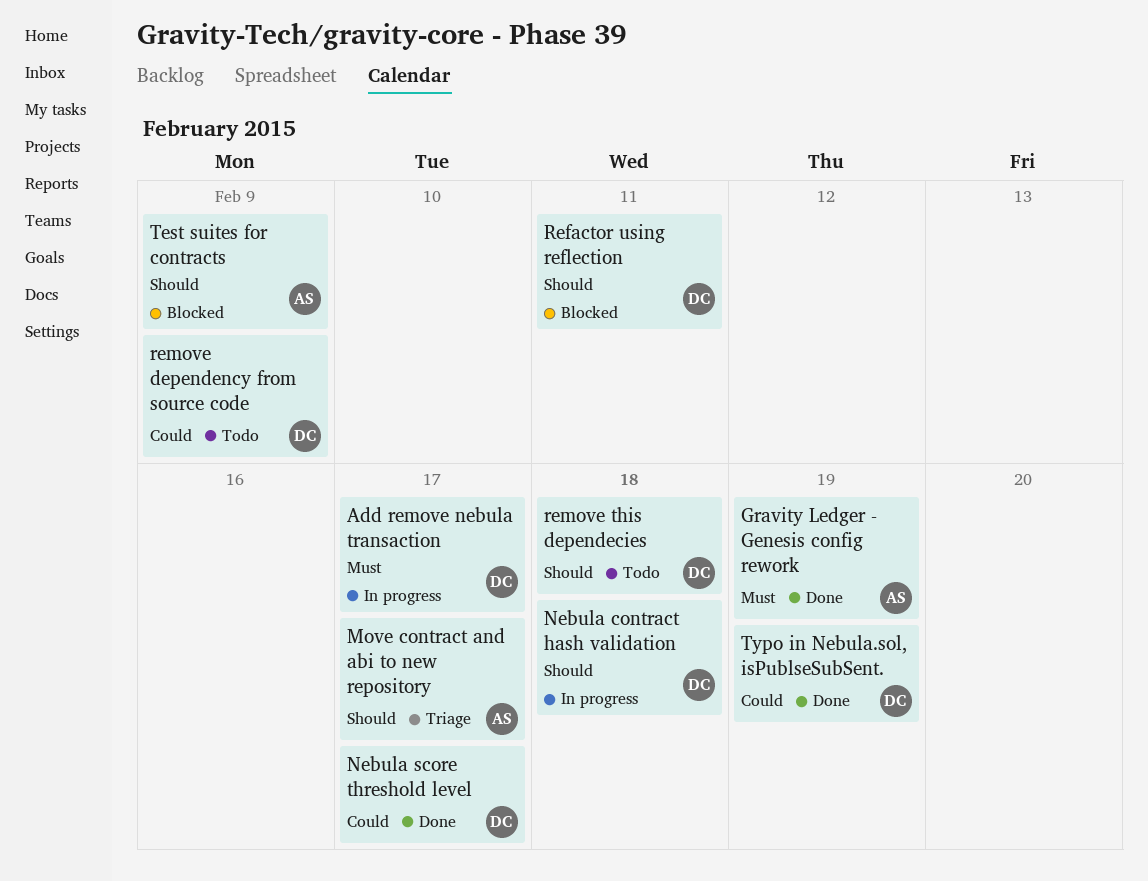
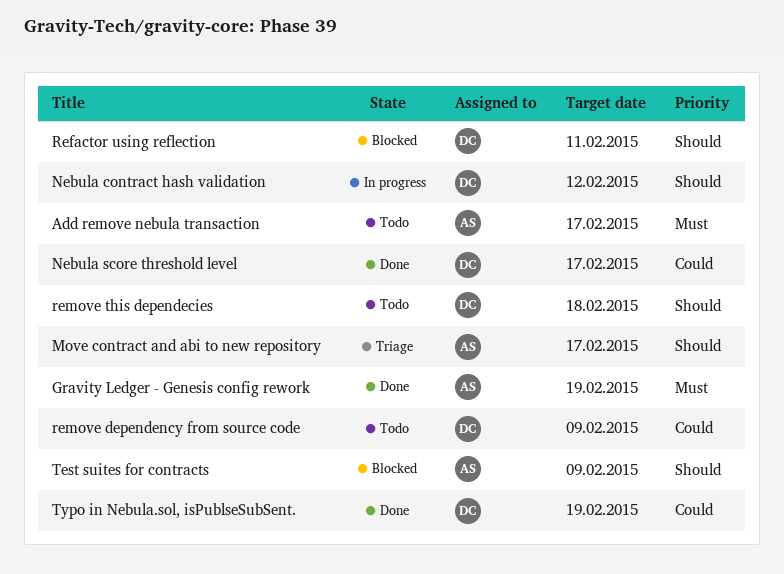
Add remove nebula transaction, status: In progress -> Todo
Add remove nebula transaction, owner: DC -> AS
Nebula contract hash validation, due: Feb 18 -> Feb 12

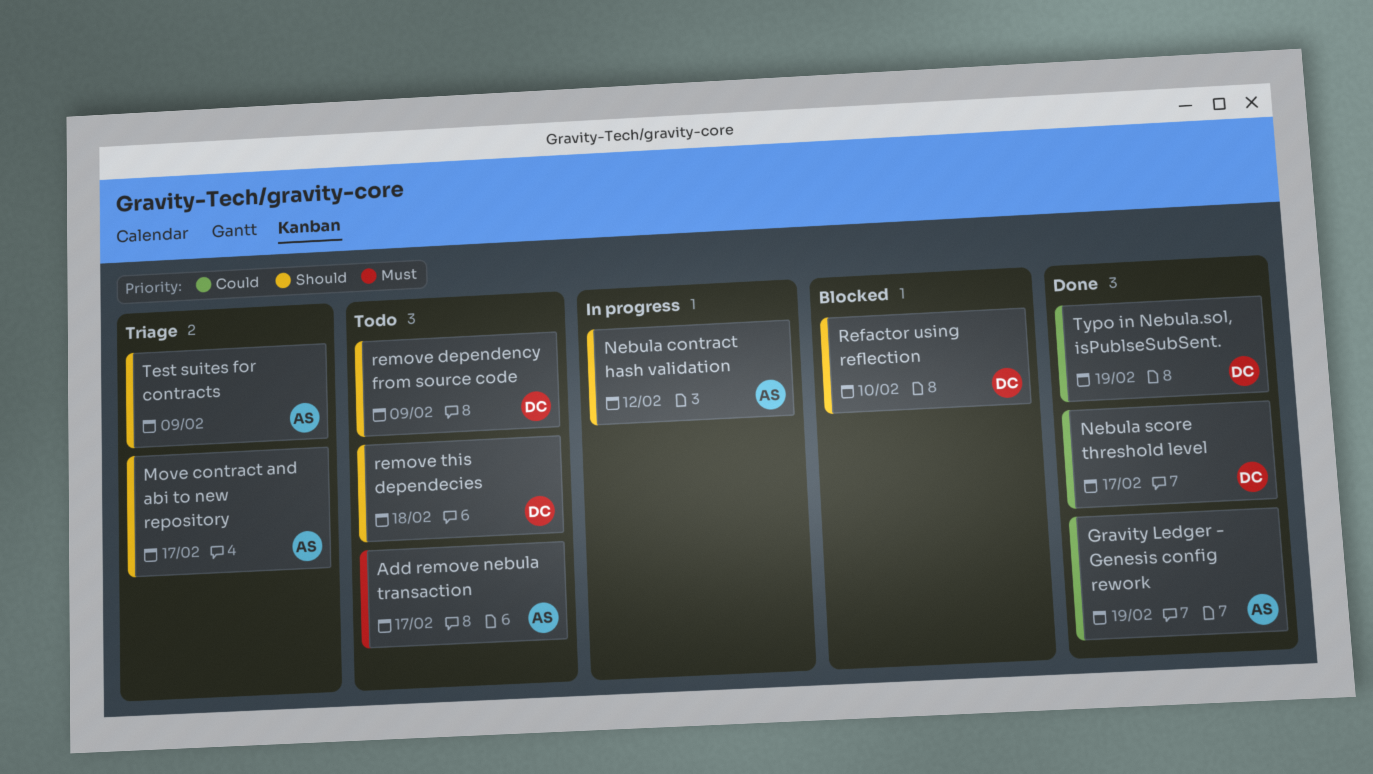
Gravity Ledger - Genesis config rework, priority: Must -> Could
Nebula contract hash validation, owner: DC -> AS
Refactor using reflection, due: Feb 11 -> Feb 10
remove dependency from source code, priority: Could -> Should
Test suites for contracts, status: Blocked -> Triage

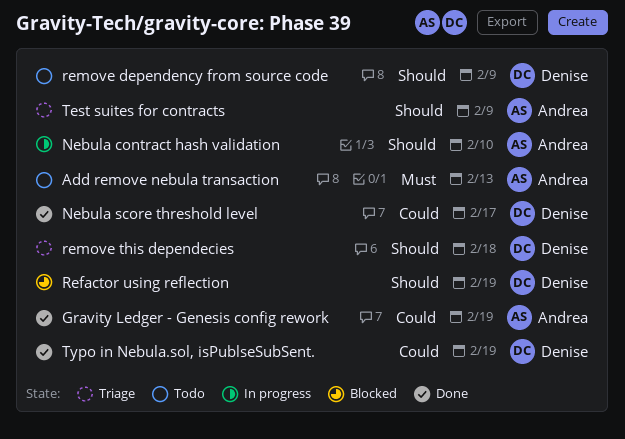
Add remove nebula transaction, due: Feb 17 -> Feb 13
Move contract and abi to new repository: present -> none
Nebula contract hash validation, due: Feb 12 -> Feb 10
Refactor using reflection, due: Feb 10 -> Feb 19
remove this dependecies, status: Todo -> Triage

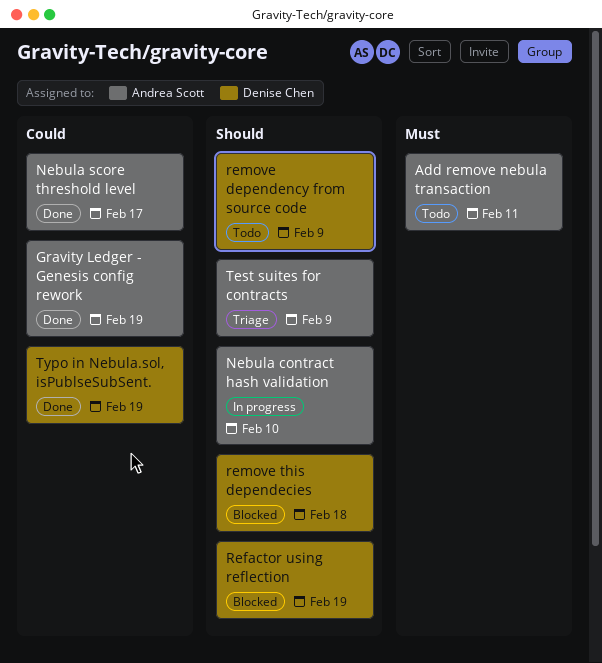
Add remove nebula transaction, due: Feb 13 -> Feb 11
Nebula score threshold level, owner: Denise Chen -> Andrea Scott
remove this dependecies, status: Triage -> Blocked

